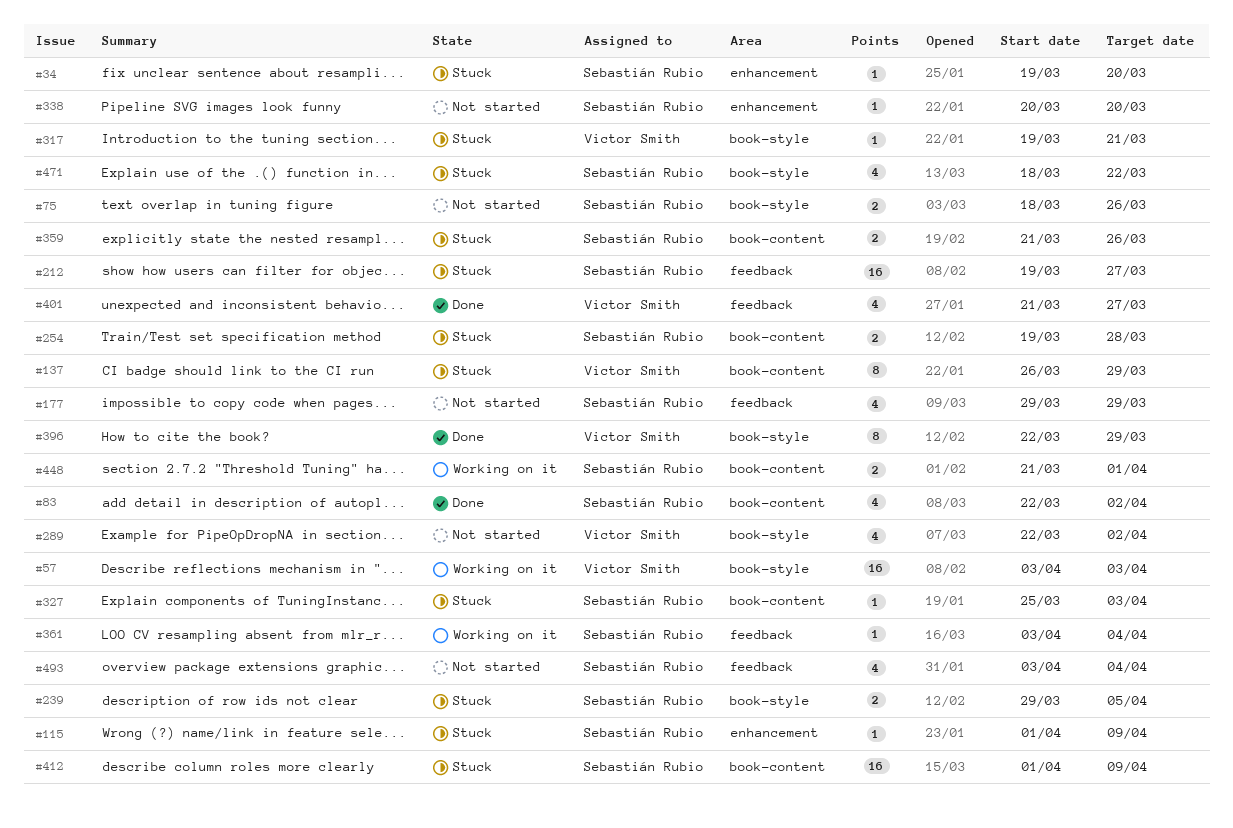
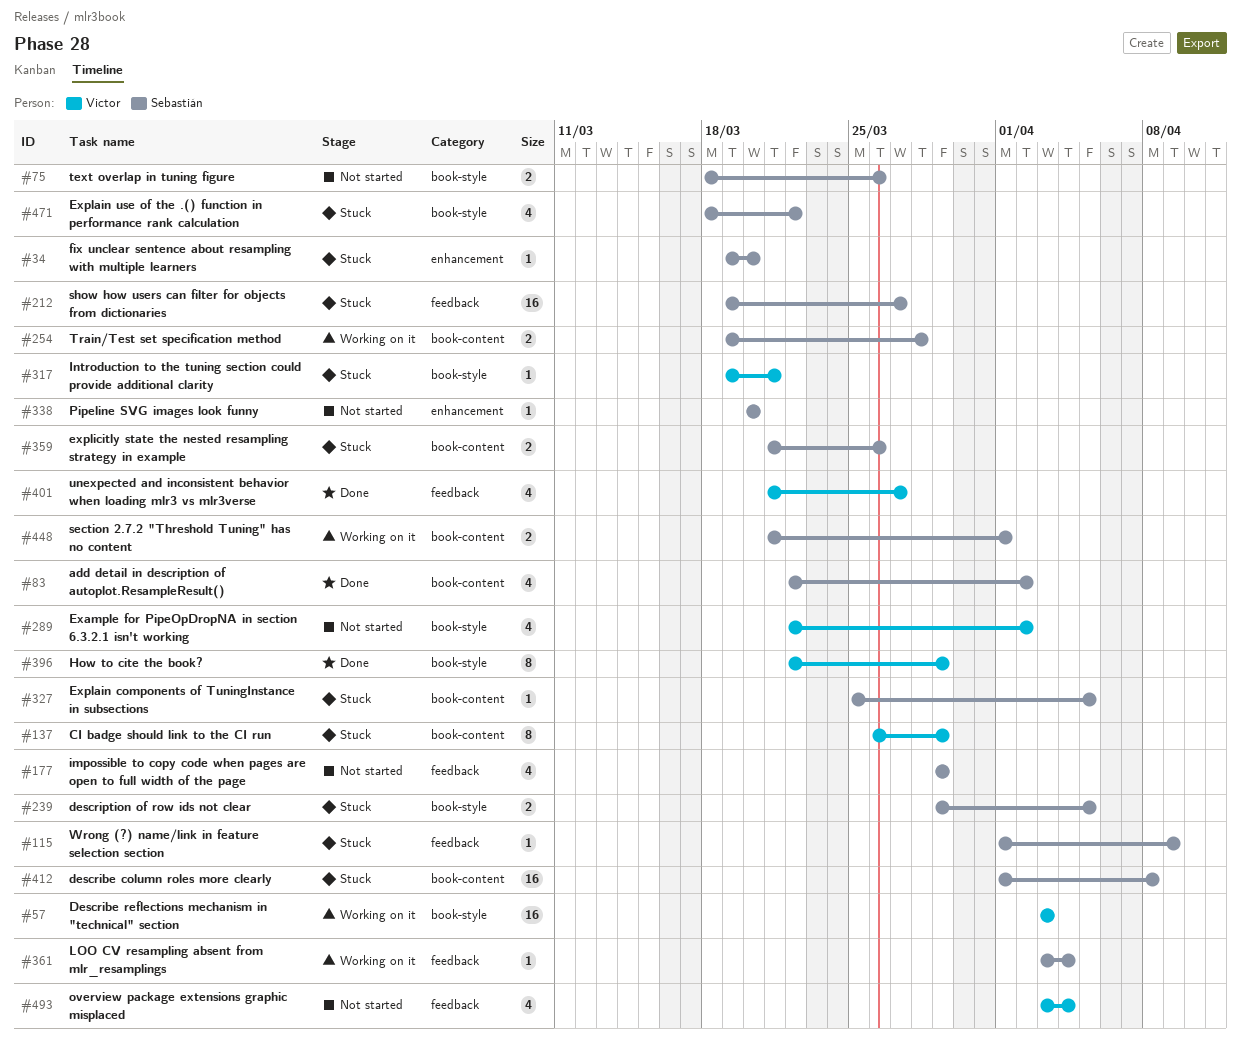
#115, label: enhancement -> feedback
#254, status: Stuck -> Working on it
#327, due: Apr 3 -> Apr 5
#412, due: Apr 9 -> Apr 8
#493, owner: Sebastián Rubio -> Victor Smith

